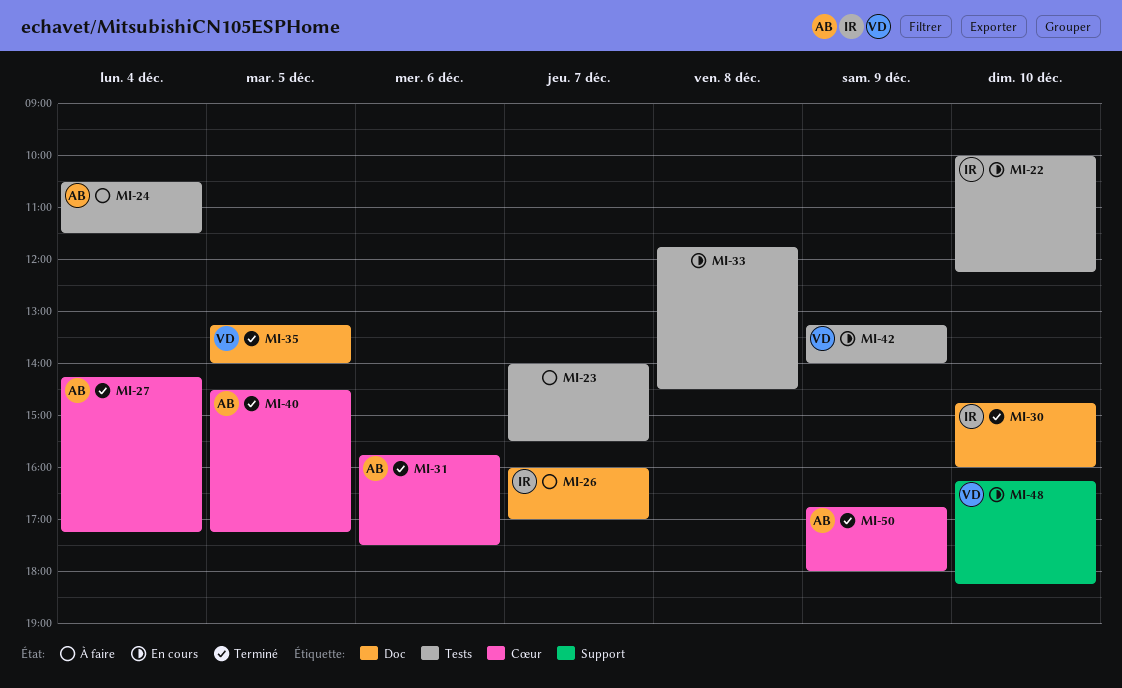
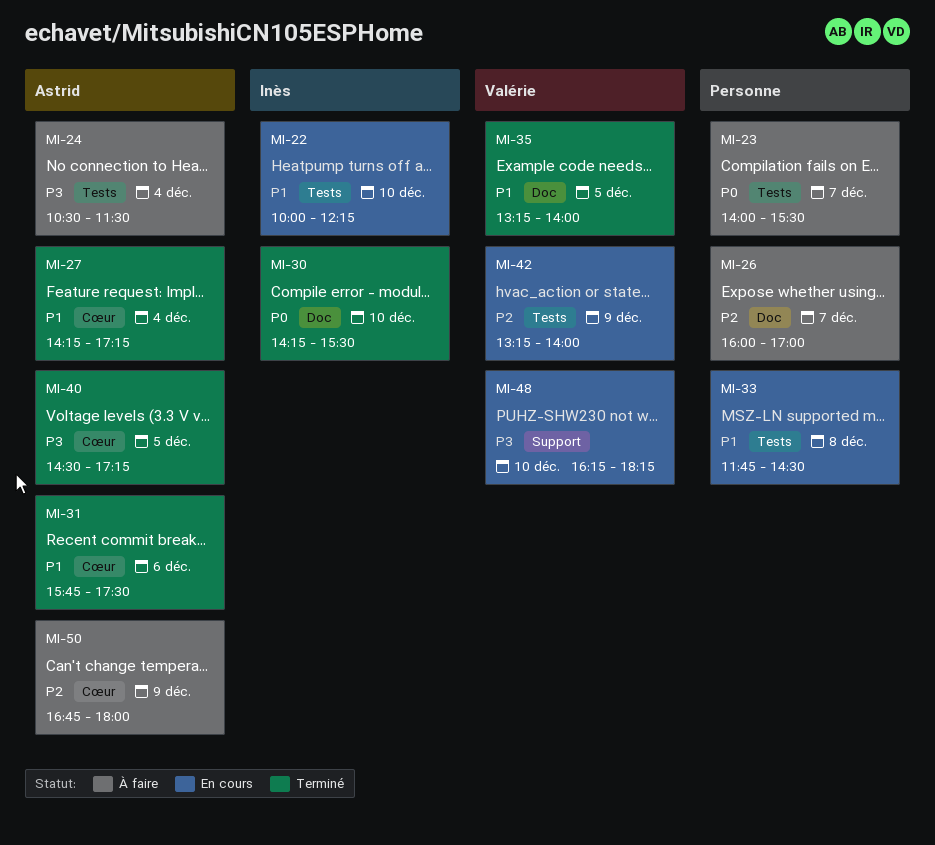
MI-26, owner: Inès -> none
MI-30, begins: 14:45 -> 14:15
MI-30, ends: 16:00 -> 15:30
MI-50, status: Terminé -> À faire

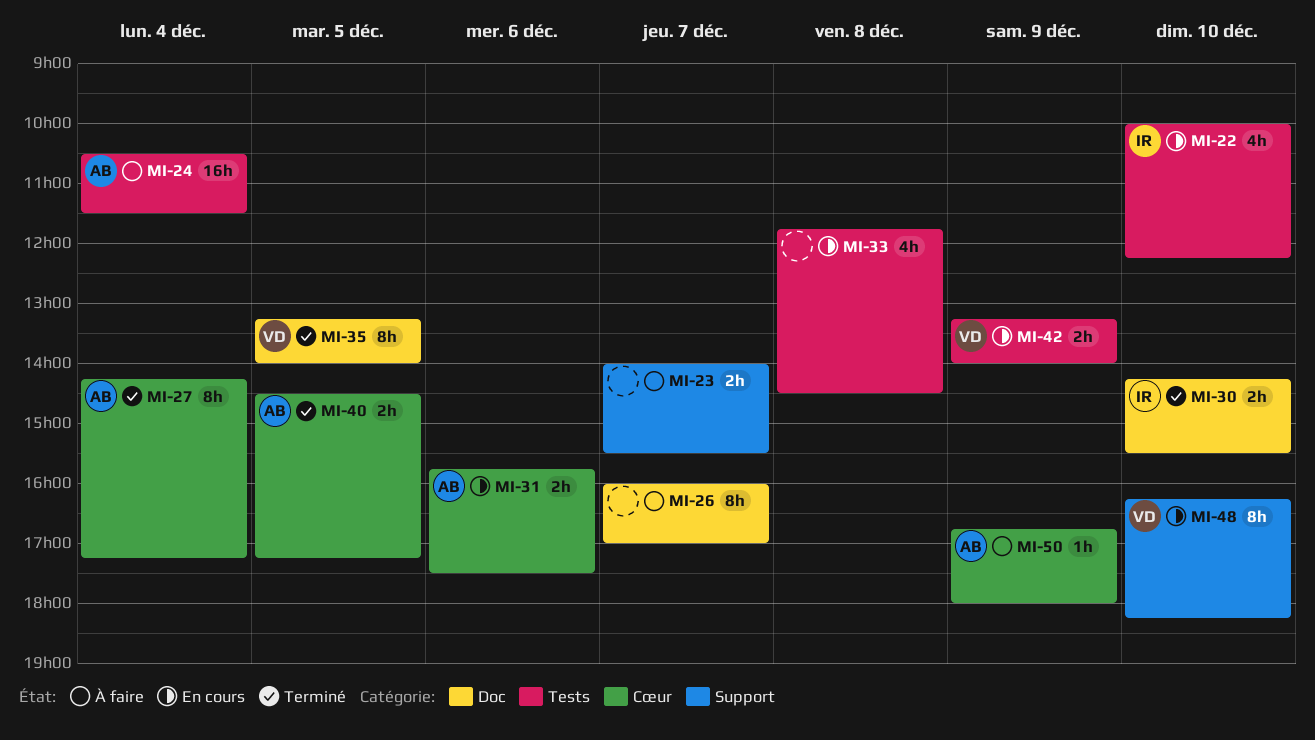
MI-23, label: Tests -> Support
MI-31, status: Terminé -> En cours

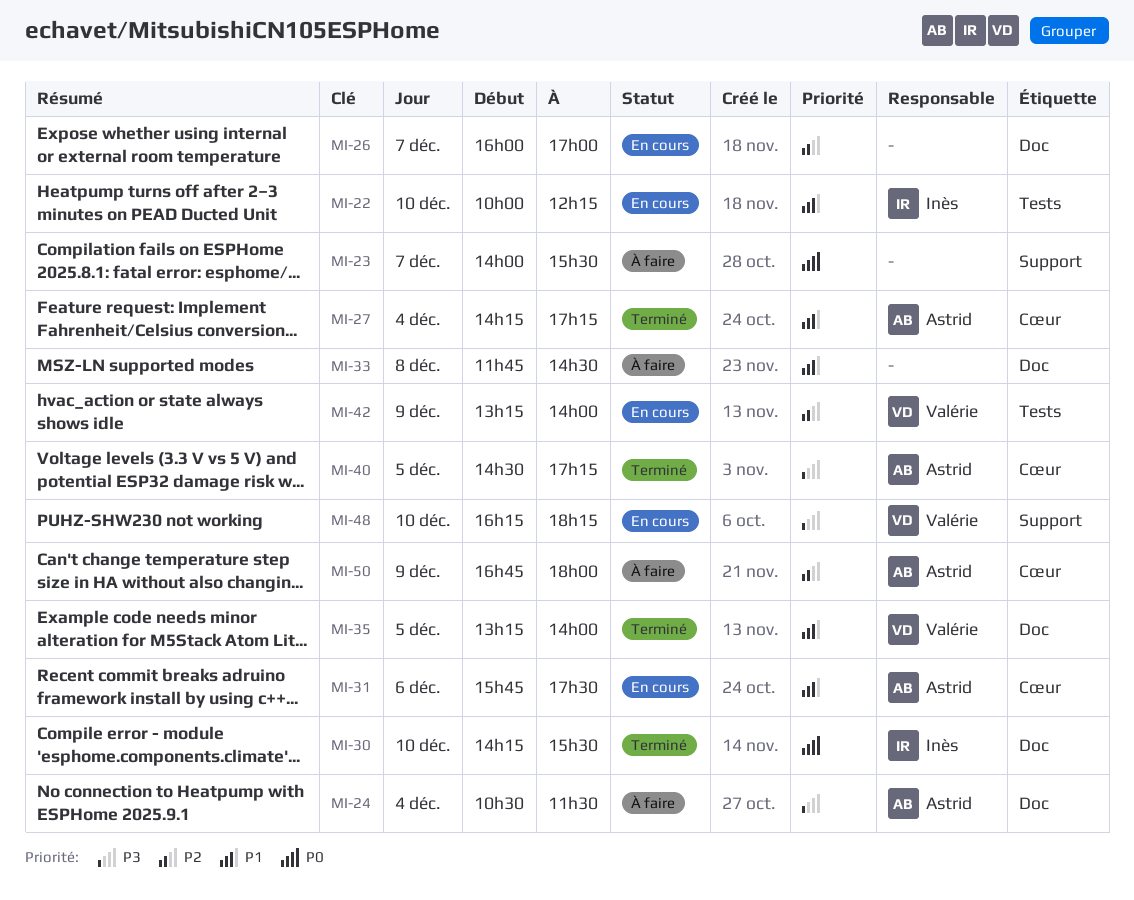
MI-24, label: Tests -> Doc
MI-26, status: À faire -> En cours
MI-33, status: En cours -> À faire
MI-33, label: Tests -> Doc

